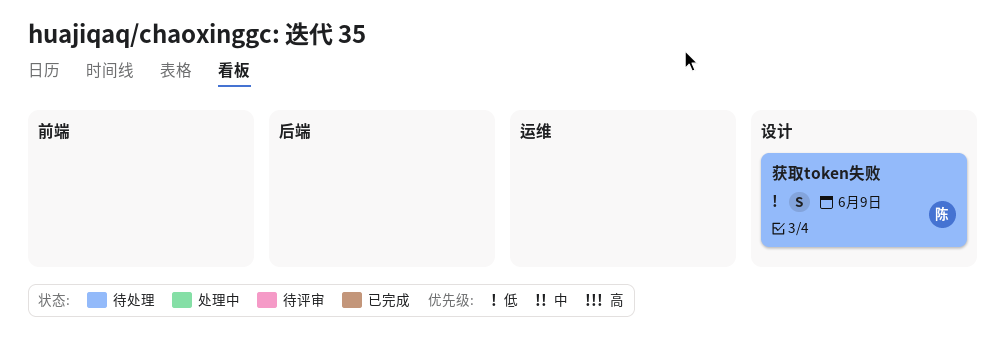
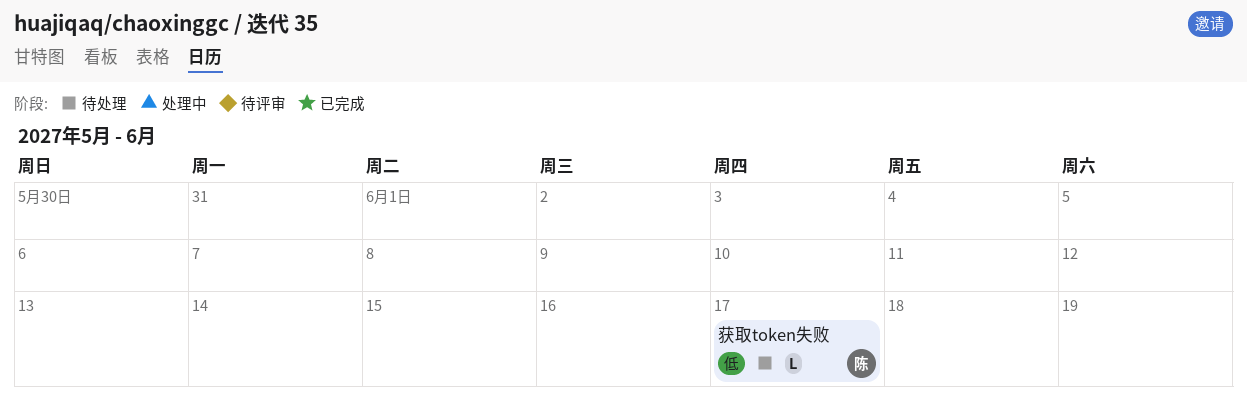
获取token失败, estimate: S -> L
获取token失败, due: Jun 9 -> Jun 17

